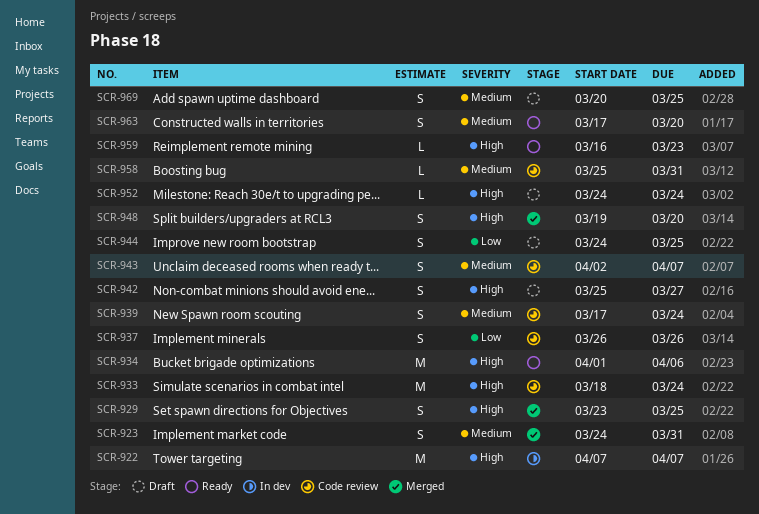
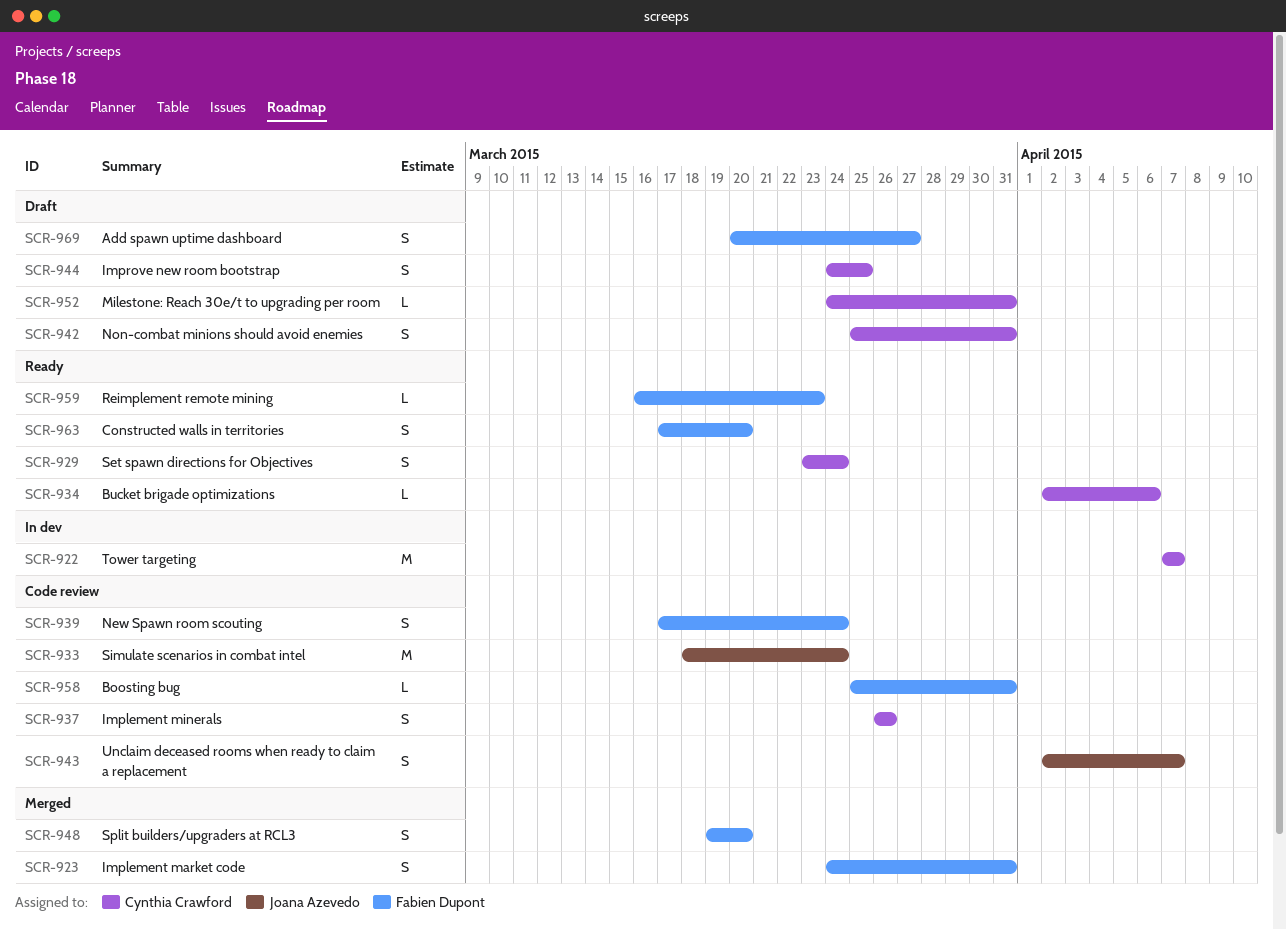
SCR-929, status: Merged -> Ready
SCR-929, due: Mar 25 -> Mar 24
SCR-934, estimate: M -> L
SCR-934, start: Apr 1 -> Apr 2
SCR-942, due: Mar 27 -> Mar 31
SCR-952, due: Mar 24 -> Mar 31
SCR-969, due: Mar 25 -> Mar 27

